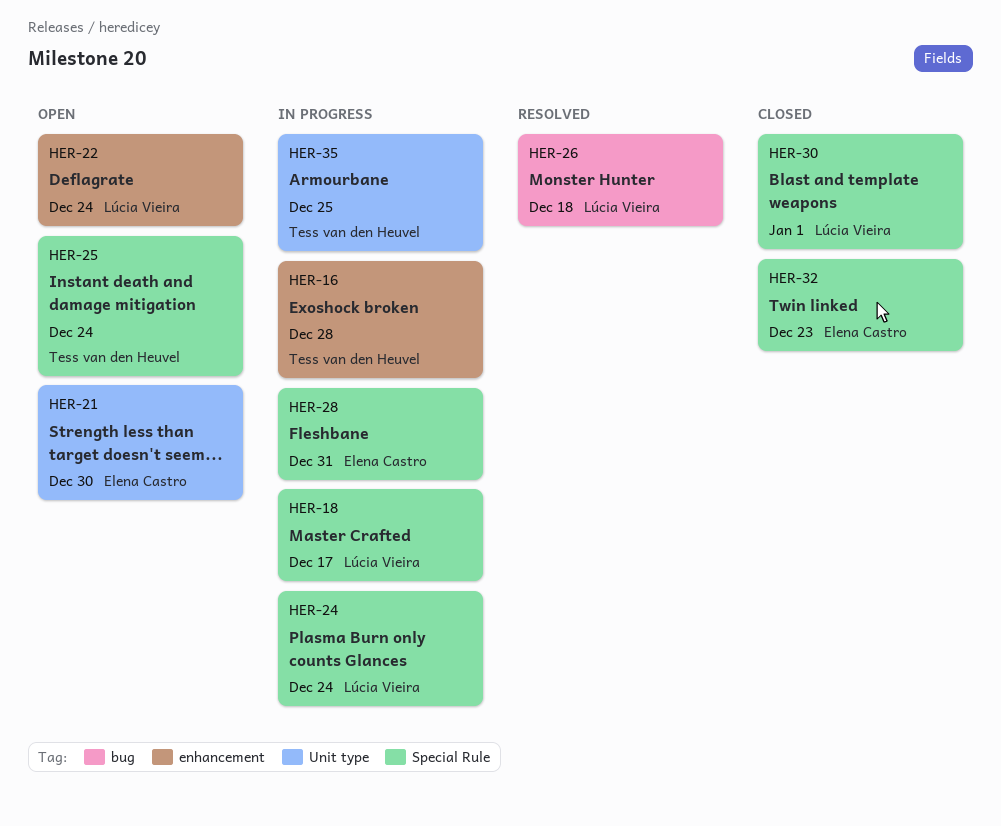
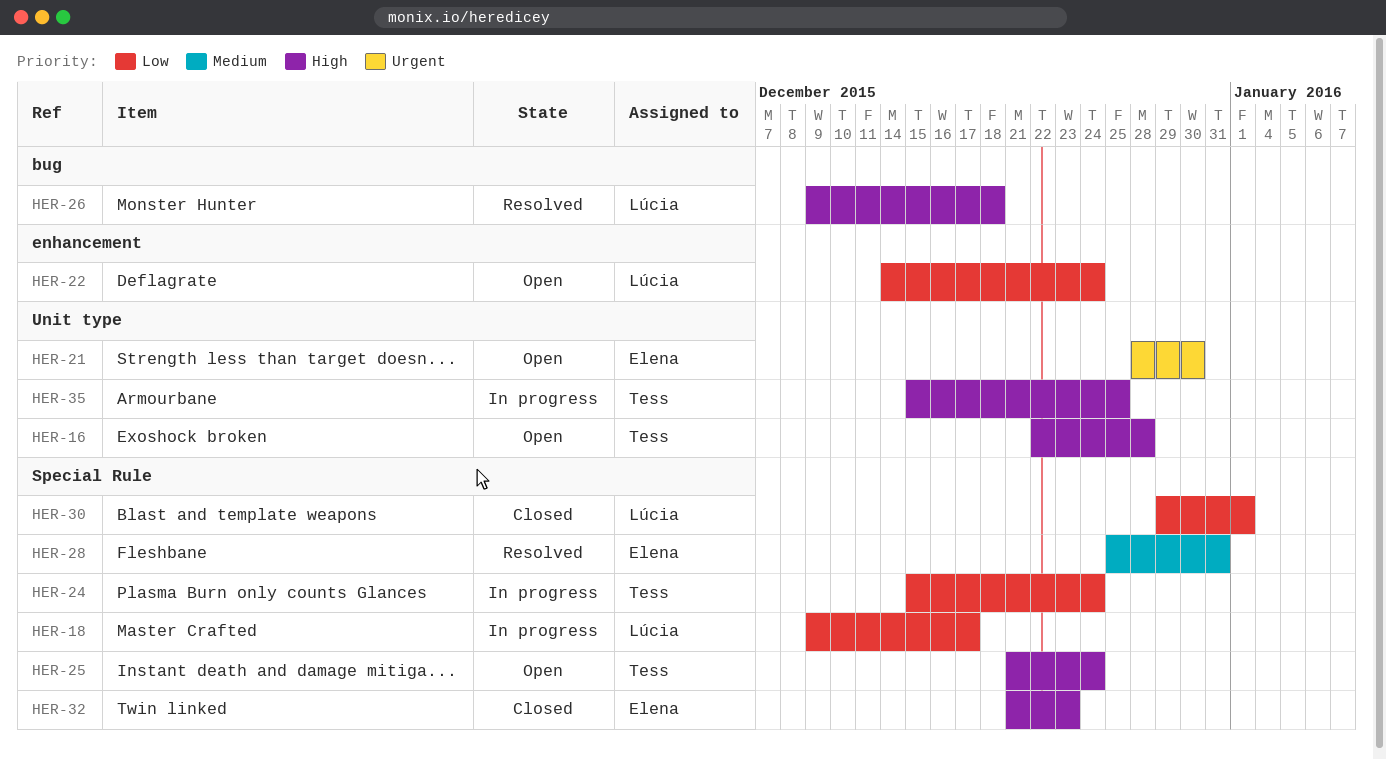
HER-16, status: In progress -> Open
HER-16, label: enhancement -> Unit type
HER-24, owner: Lúcia Vieira -> Tess van den Heuvel
HER-28, status: In progress -> Resolved

